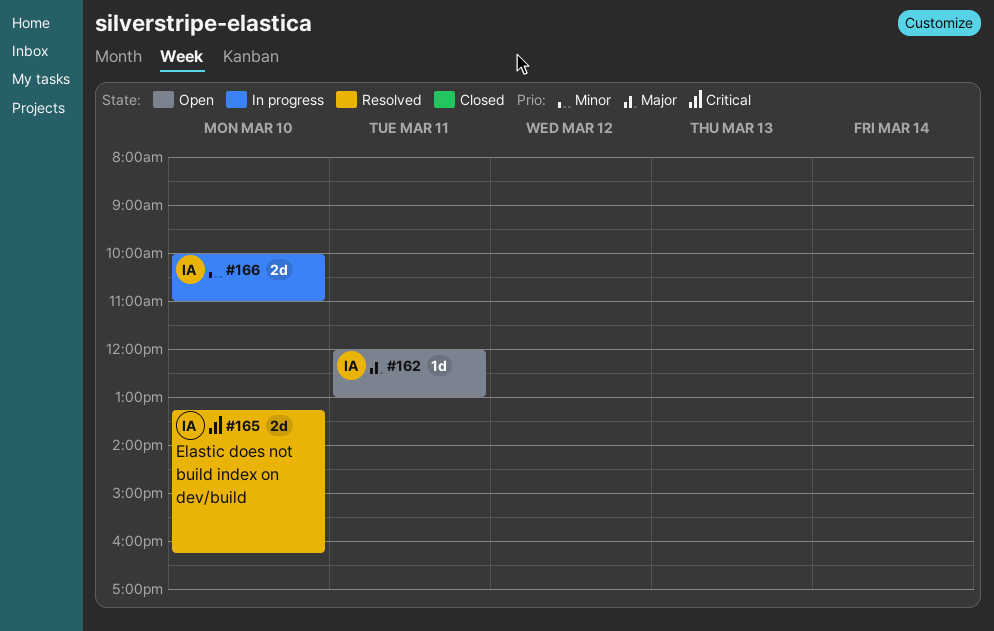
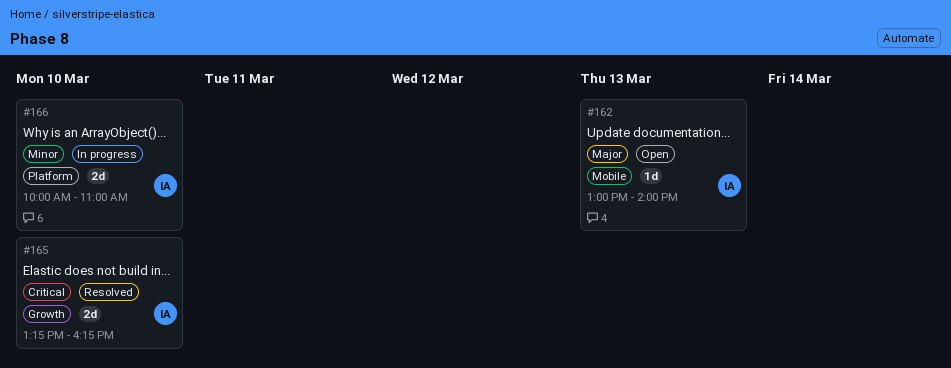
#162, day: Mar 11 -> Mar 13
#162, begins: 12:00 -> 13:00
#162, ends: 13:00 -> 14:00

